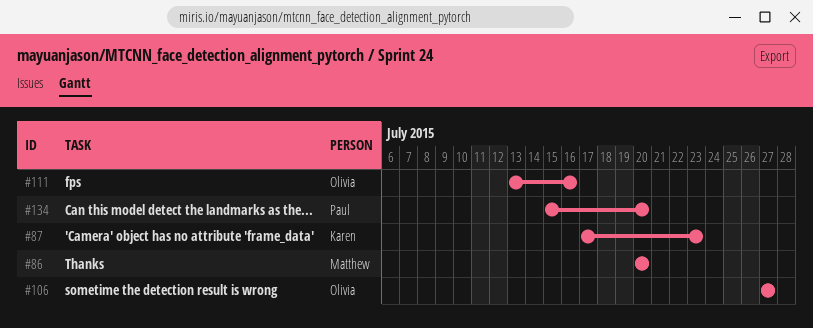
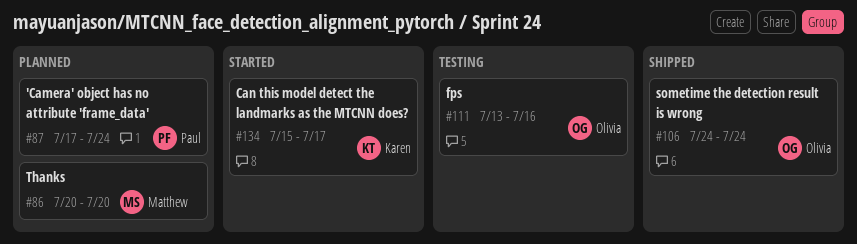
#87, owner: Karen -> Paul
#87, due: Jul 23 -> Jul 24
#106, start: Jul 27 -> Jul 24
#106, due: Jul 27 -> Jul 24
#134, owner: Paul -> Karen
#134, due: Jul 20 -> Jul 17

